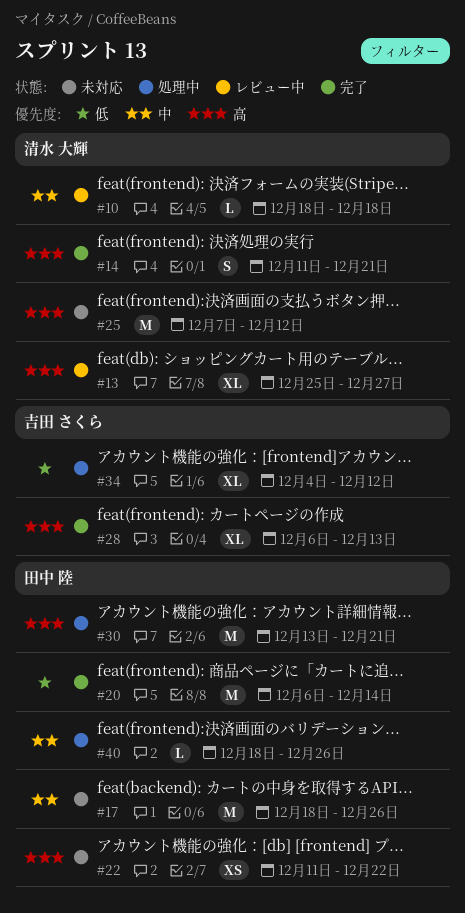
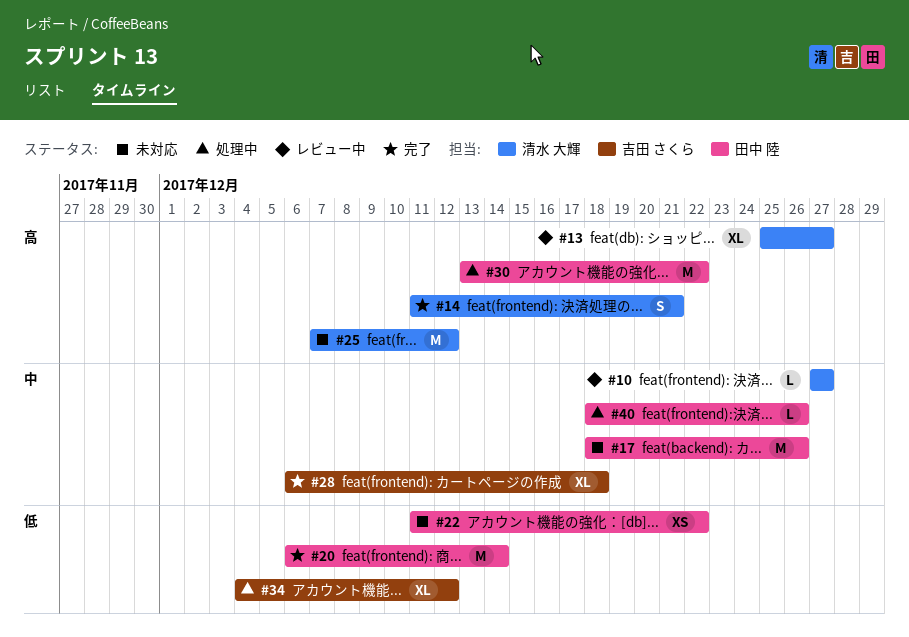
#10, start: Dec 18 -> Dec 27
#10, due: Dec 18 -> Dec 27
#22, priority: 高 -> 低
#28, priority: 高 -> 中
#28, due: Dec 13 -> Dec 18
#30, due: Dec 21 -> Dec 22

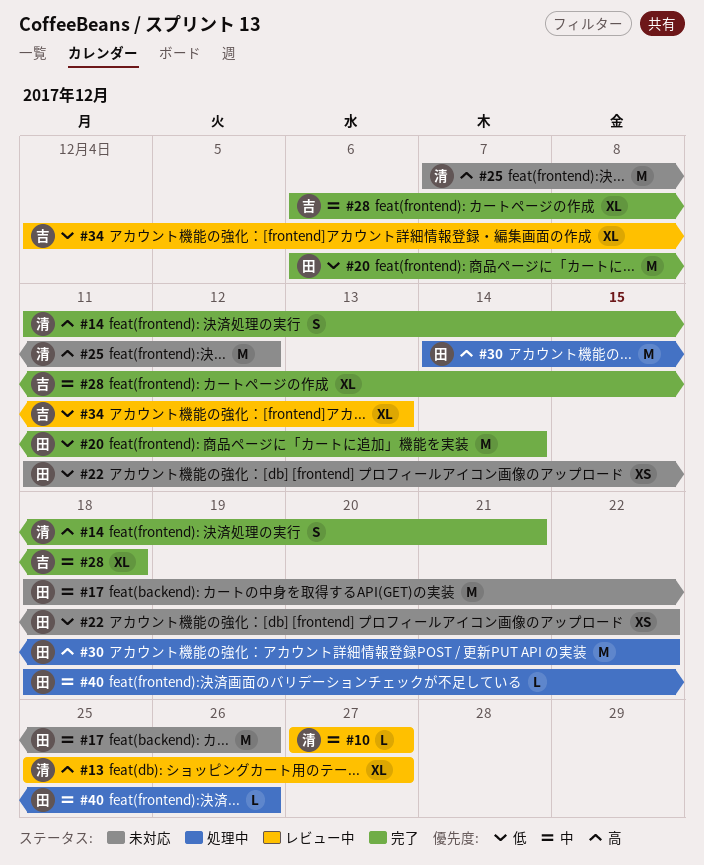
#30, start: Dec 13 -> Dec 14
#34, status: 処理中 -> レビュー中
#34, due: Dec 12 -> Dec 13

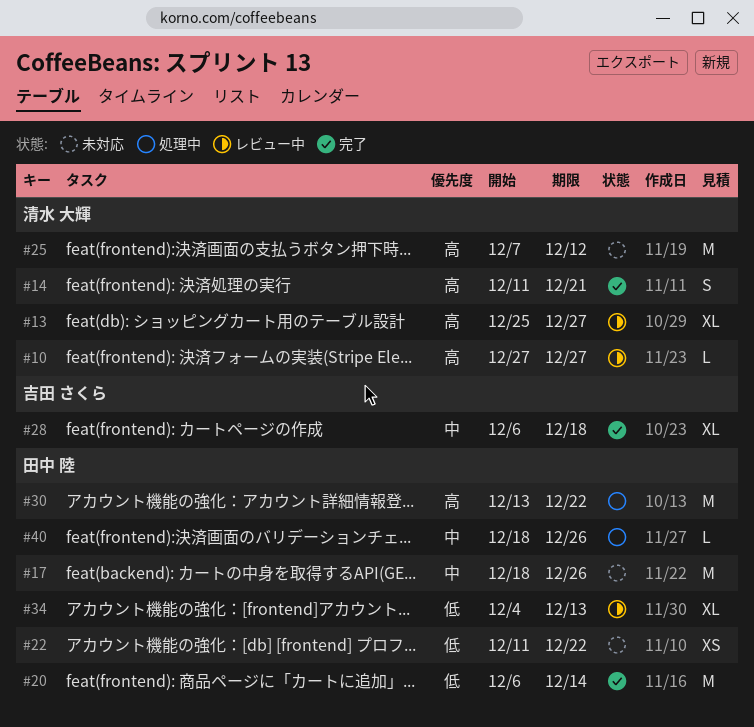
#10, priority: 中 -> 高
#30, start: Dec 14 -> Dec 13
#34, owner: 吉田 さくら -> 田中 陸

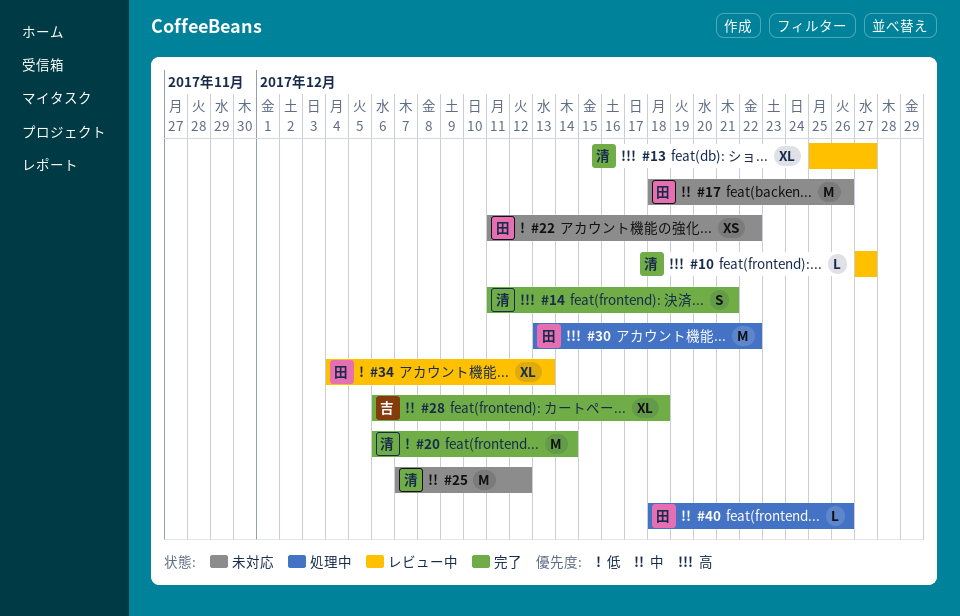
#20, owner: 田中 陸 -> 清水 大輝
#25, priority: 高 -> 中

